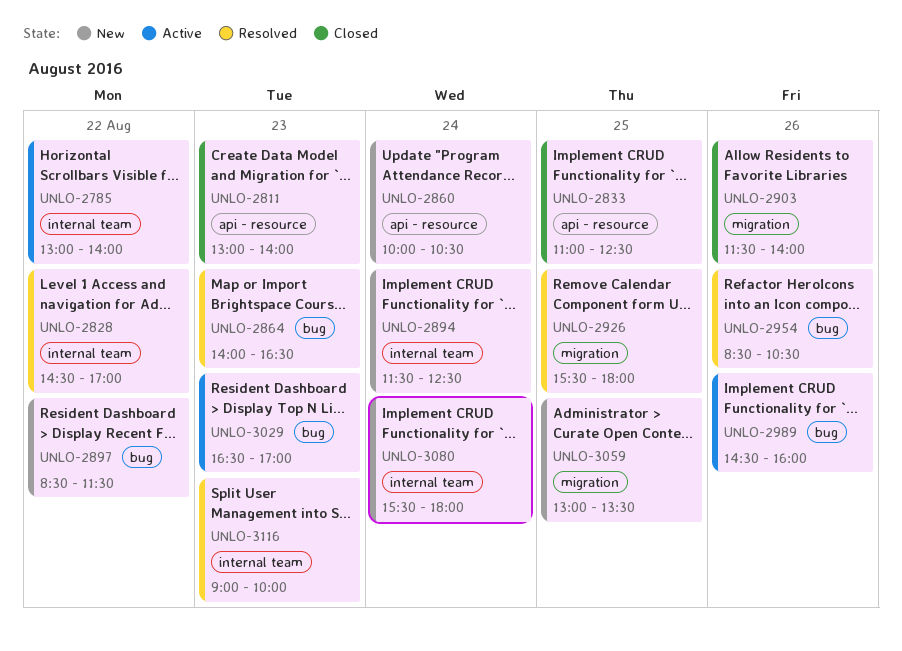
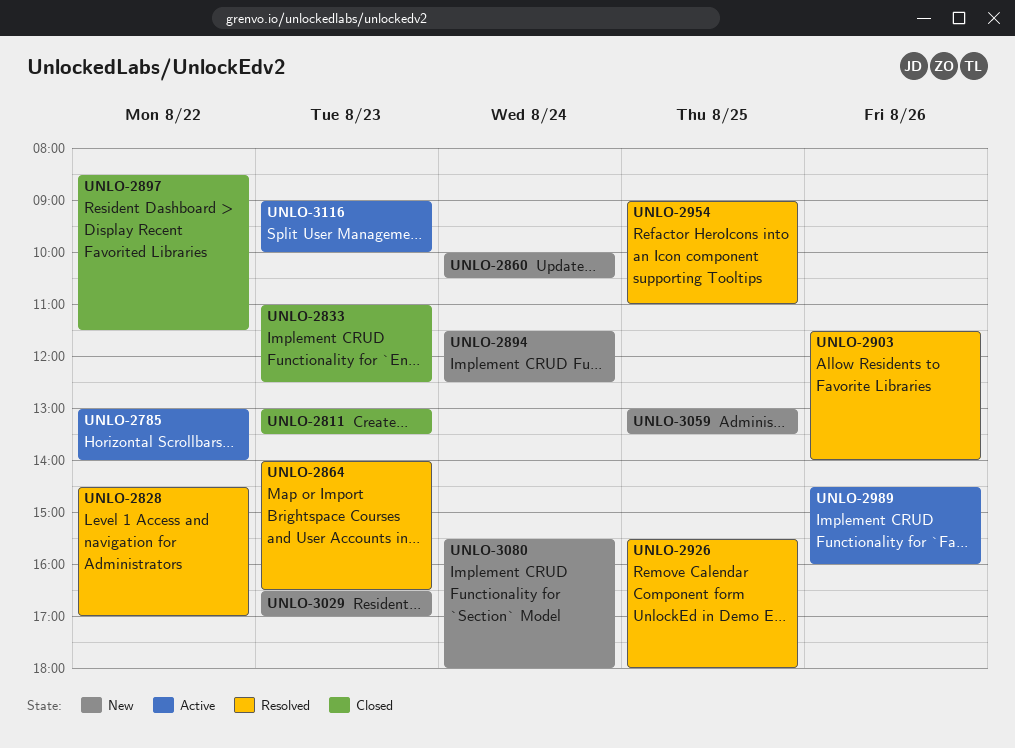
UNLO-2811, ends: 14:00 -> 13:30
UNLO-2833, day: Aug 25 -> Aug 23
UNLO-2897, status: New -> Closed
UNLO-2903, status: Closed -> Resolved
UNLO-2954, day: Aug 26 -> Aug 25
UNLO-2954, begins: 08:30 -> 09:00
UNLO-2954, ends: 10:30 -> 11:00
UNLO-3029, status: Active -> New
UNLO-3116, status: Resolved -> Active

